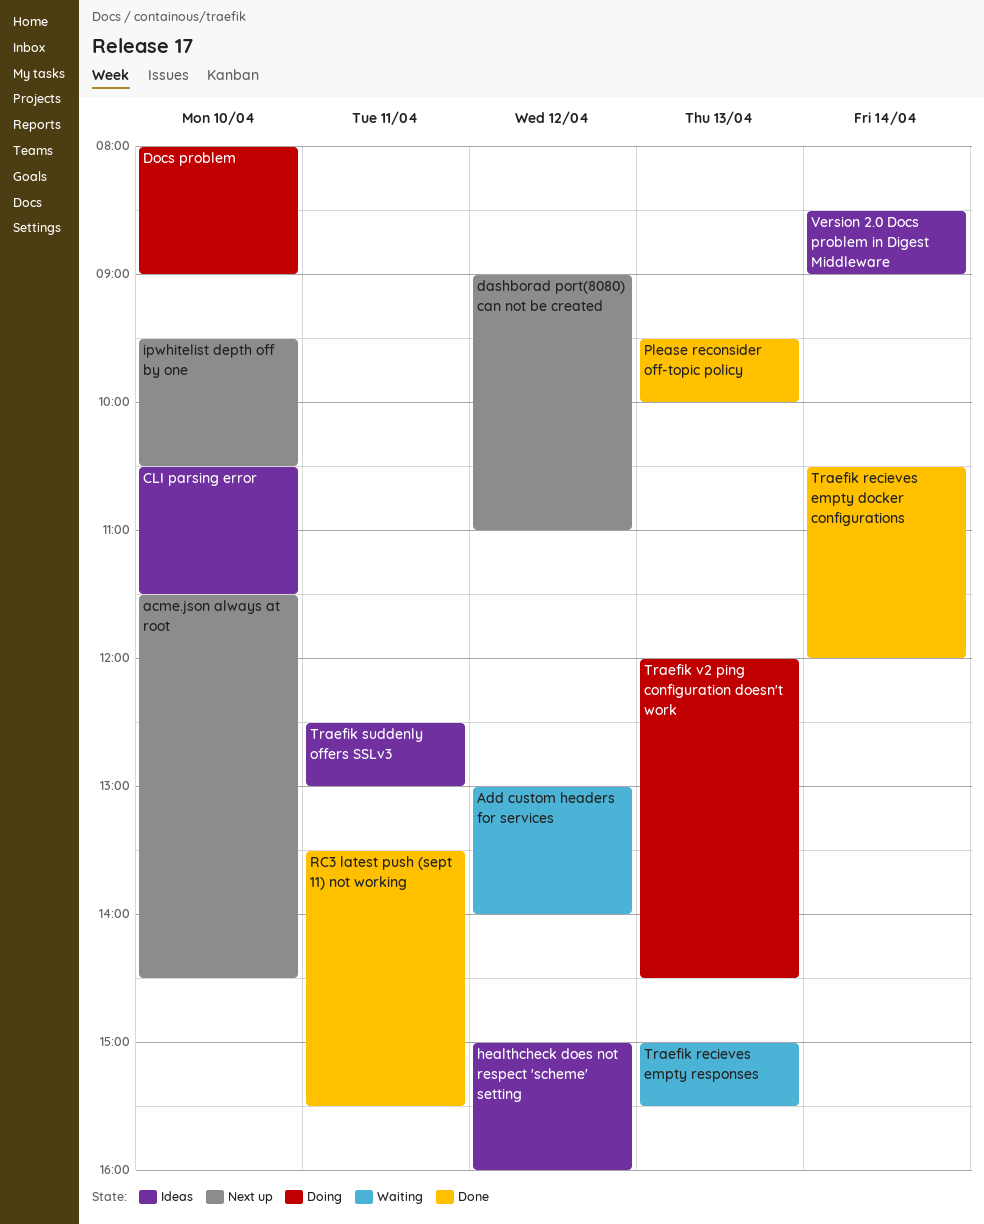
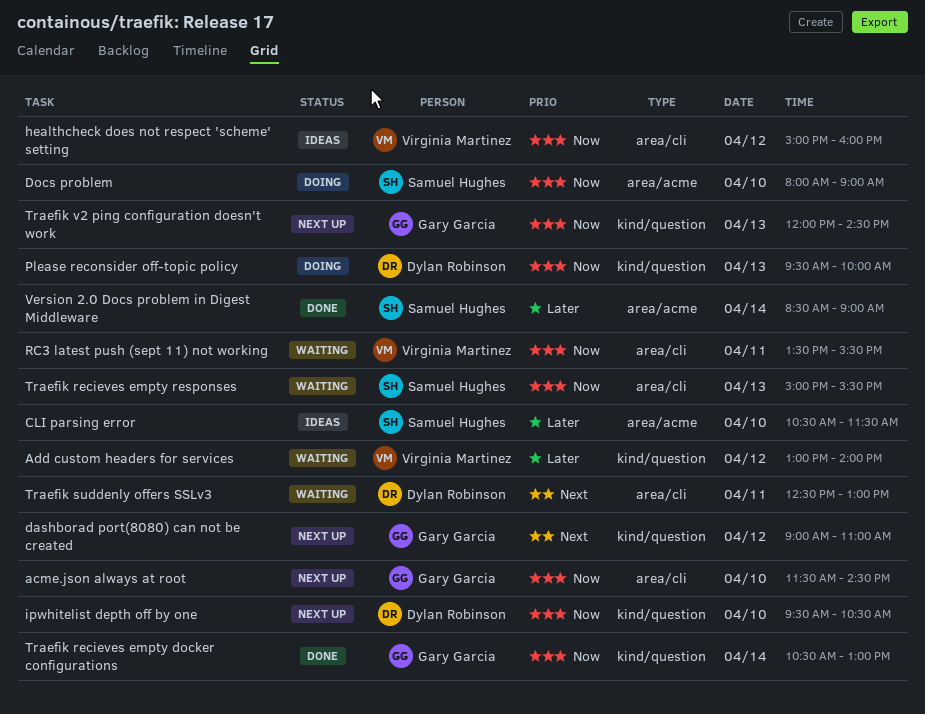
Please reconsider off-topic policy, status: Done -> Doing
RC3 latest push (sept 11) not working, status: Done -> Waiting
Traefik recieves empty docker configurations, ends: 12:00 -> 13:00
Traefik suddenly offers SSLv3, status: Ideas -> Waiting
Traefik v2 ping configuration doesn't work, status: Doing -> Next up
Version 2.0 Docs problem in Digest Middleware, status: Ideas -> Done

